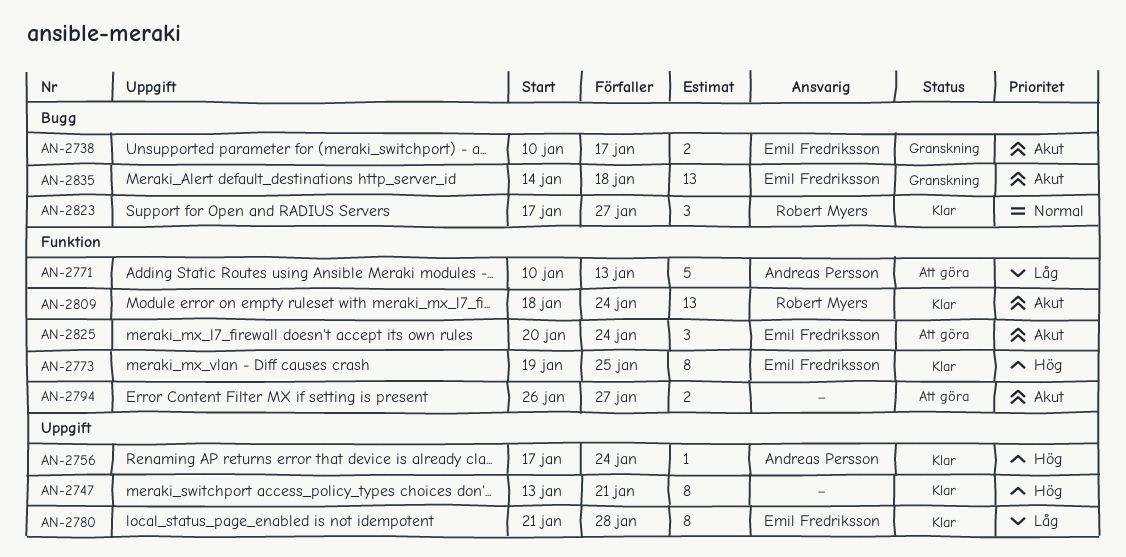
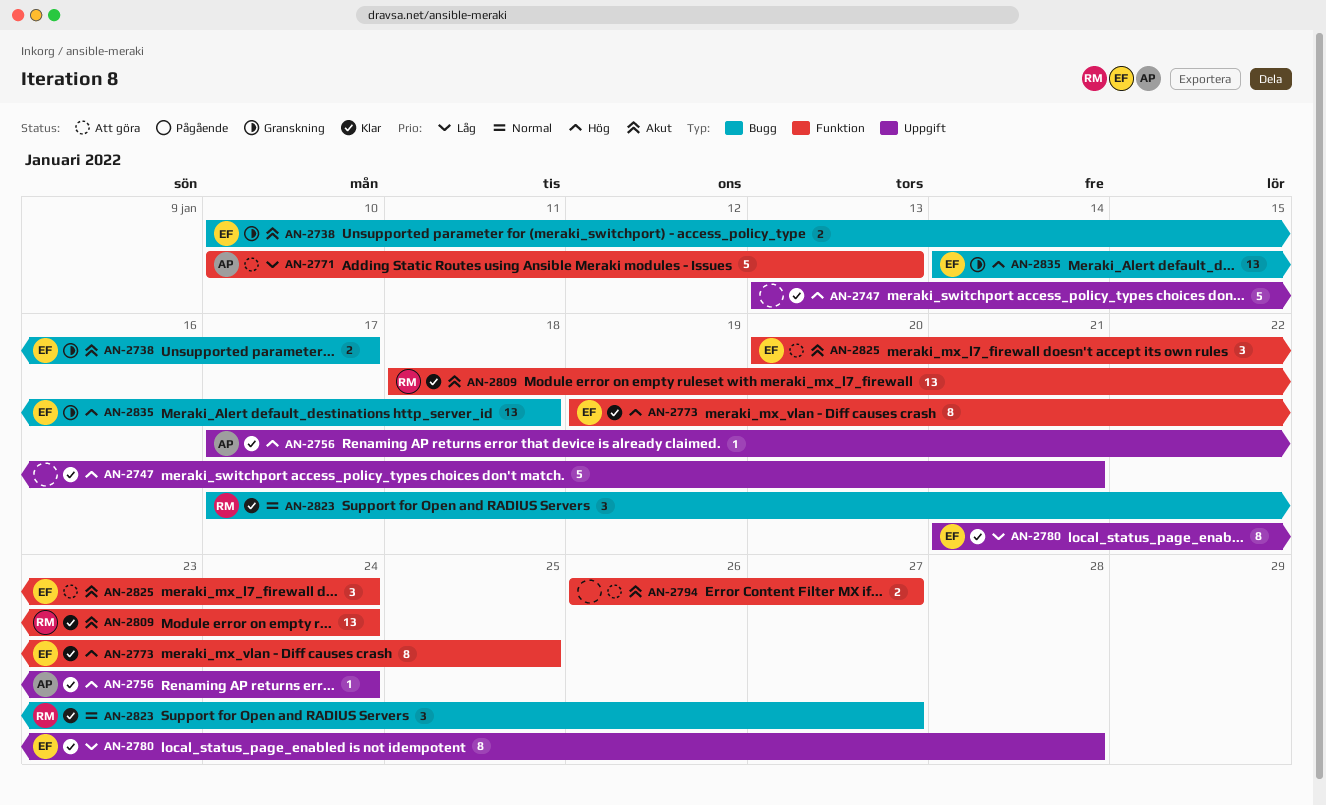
AN-2747, estimate: 8 -> 5
AN-2835, priority: Akut -> Hög

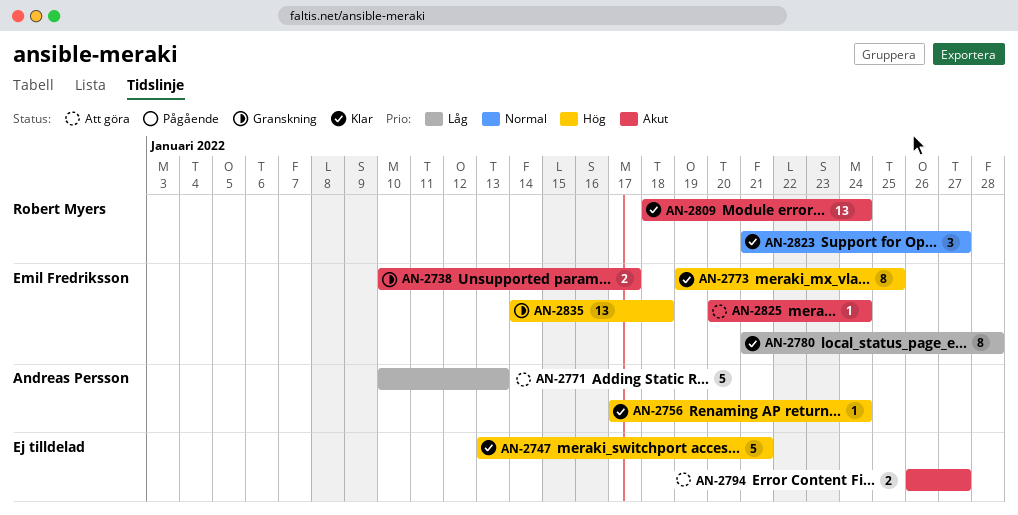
AN-2823, start: Jan 17 -> Jan 21
AN-2825, estimate: 3 -> 1

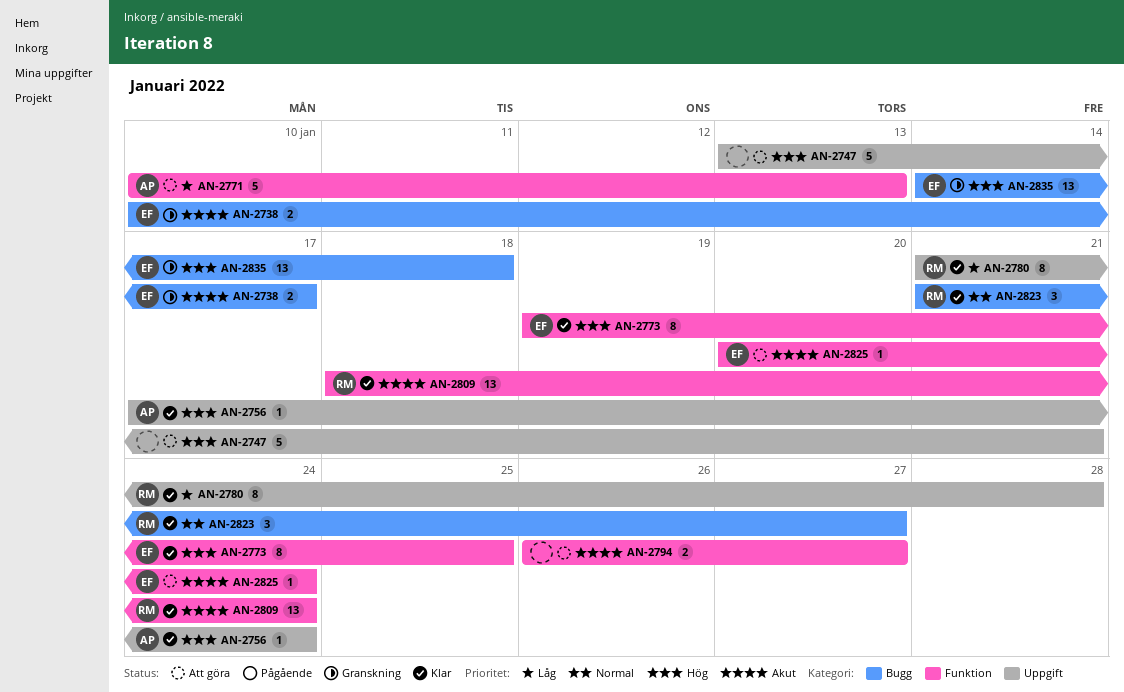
AN-2747, status: Klar -> Att göra
AN-2780, owner: Emil Fredriksson -> Robert Myers

